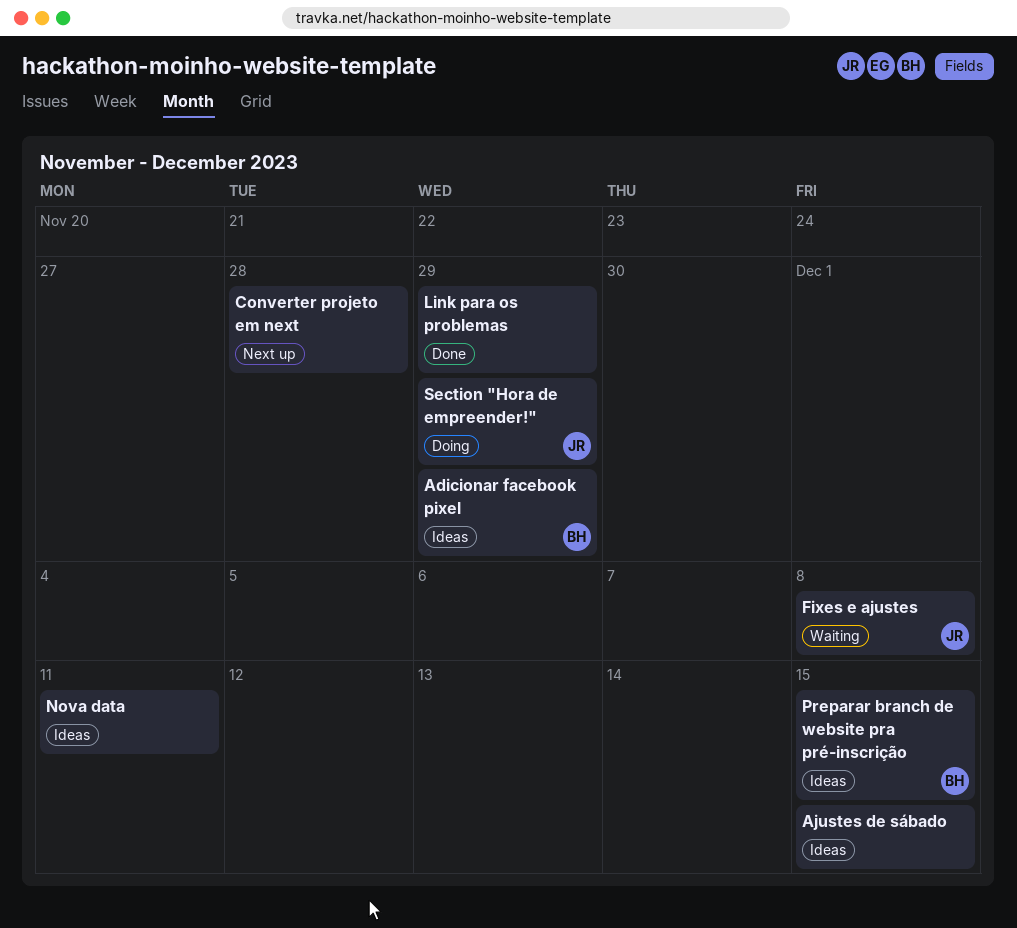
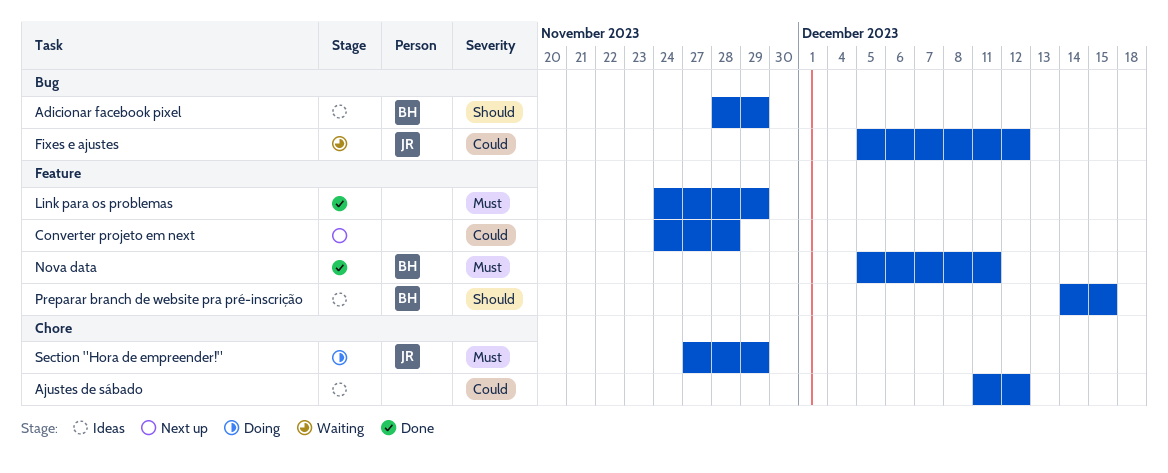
Ajustes de sábado, due: Dec 15 -> Dec 12
Fixes e ajustes, due: Dec 8 -> Dec 12
Nova data, status: Ideas -> Done
Nova data, owner: none -> BH

